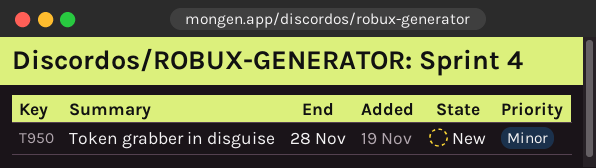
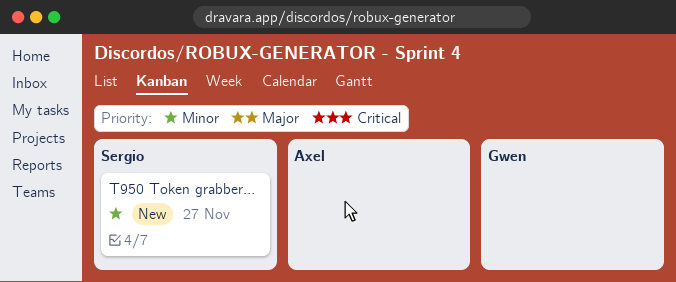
T950, due: Nov 28 -> Nov 27

